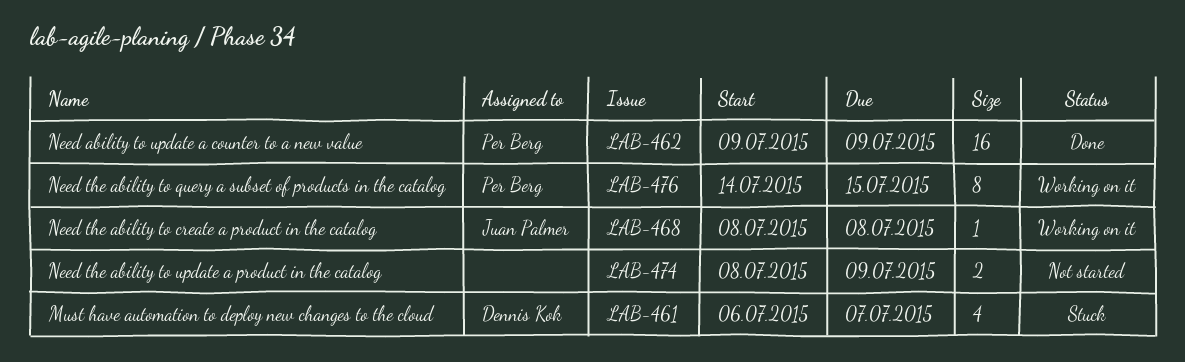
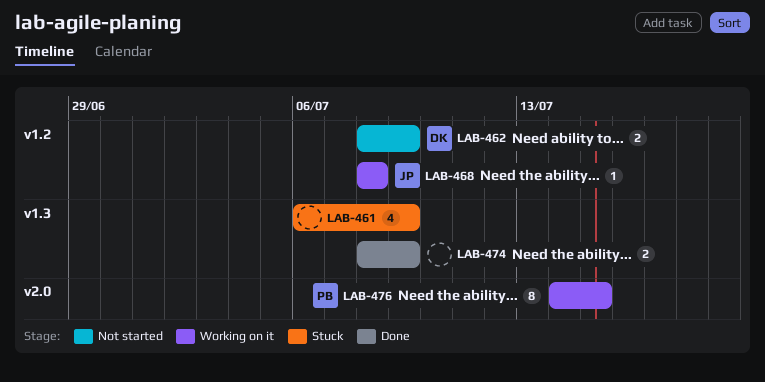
LAB-461, owner: Dennis Kok -> none
LAB-461, due: Jul 7 -> Jul 9
LAB-462, status: Done -> Not started
LAB-462, owner: Per Berg -> Dennis Kok
LAB-462, estimate: 16 -> 2
LAB-462, start: Jul 9 -> Jul 8
LAB-474, status: Not started -> Done

